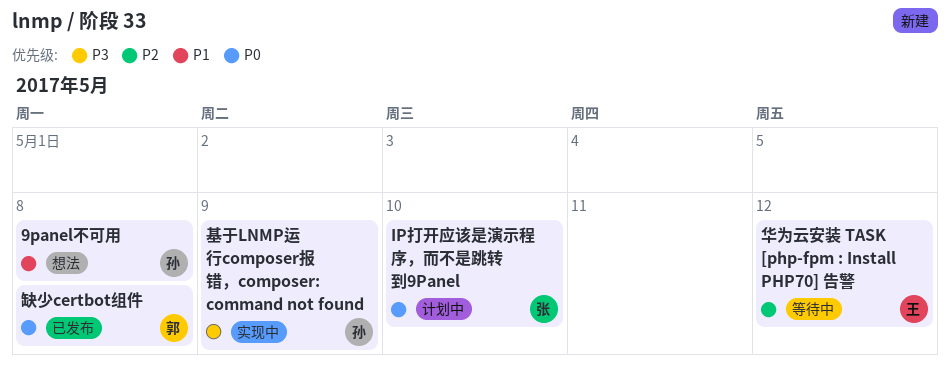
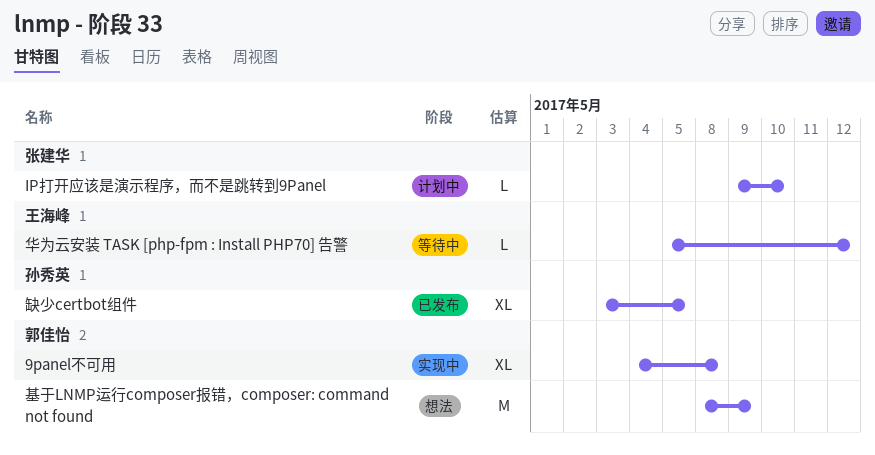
9panel不可用, status: 想法 -> 实现中
9panel不可用, owner: 孙秀英 -> 郭佳怡
基于LNMP运行composer报错，composer: command not found, status: 实现中 -> 想法
基于LNMP运行composer报错，composer: command not found, owner: 孙秀英 -> 郭佳怡
缺少certbot组件, owner: 郭佳怡 -> 孙秀英
缺少certbot组件, due: May 8 -> May 5

